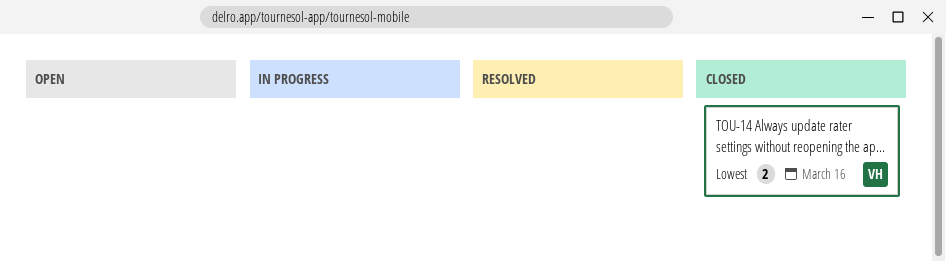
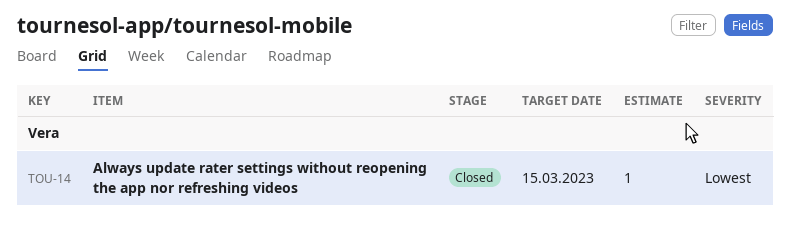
TOU-14, estimate: 2 -> 1
TOU-14, due: Mar 16 -> Mar 15

